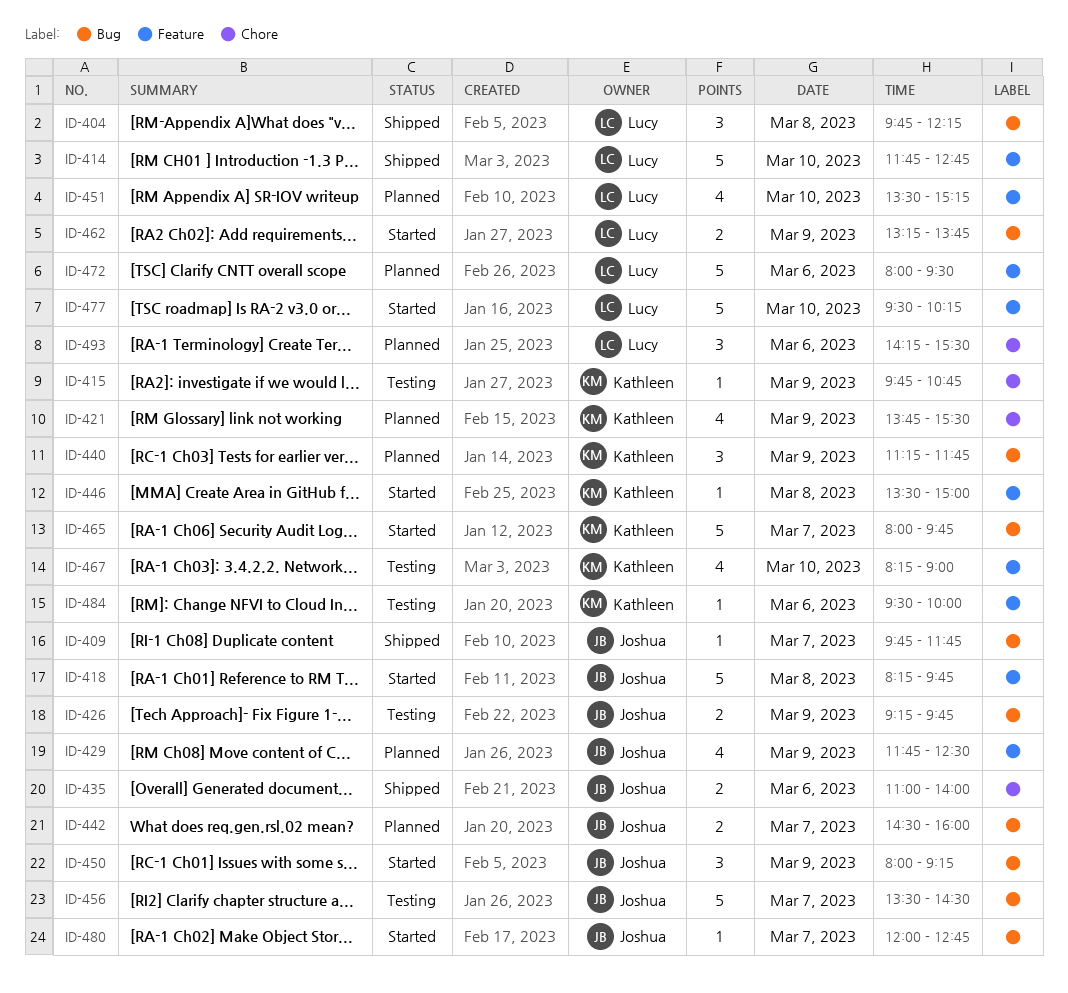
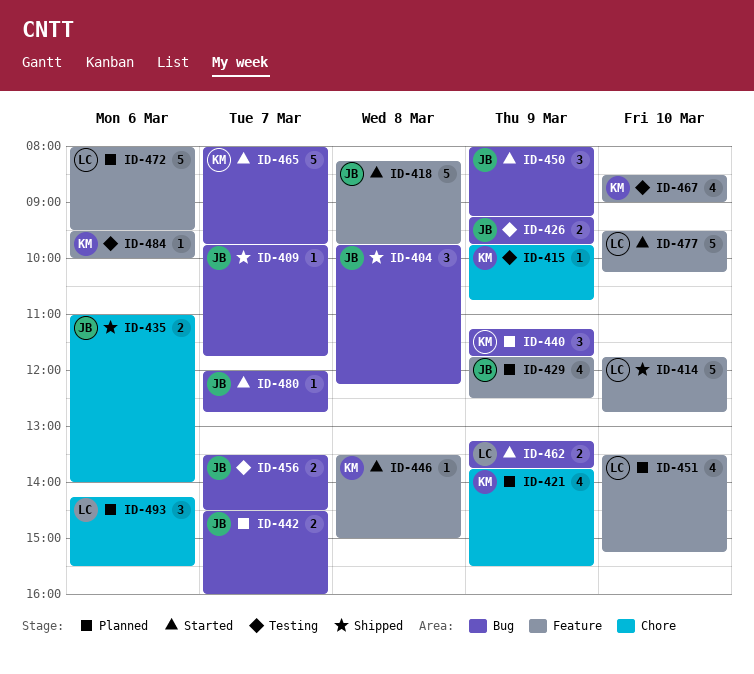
ID-404, owner: Lucy -> Joshua
ID-456, estimate: 5 -> 2
ID-467, begins: 08:15 -> 08:30

